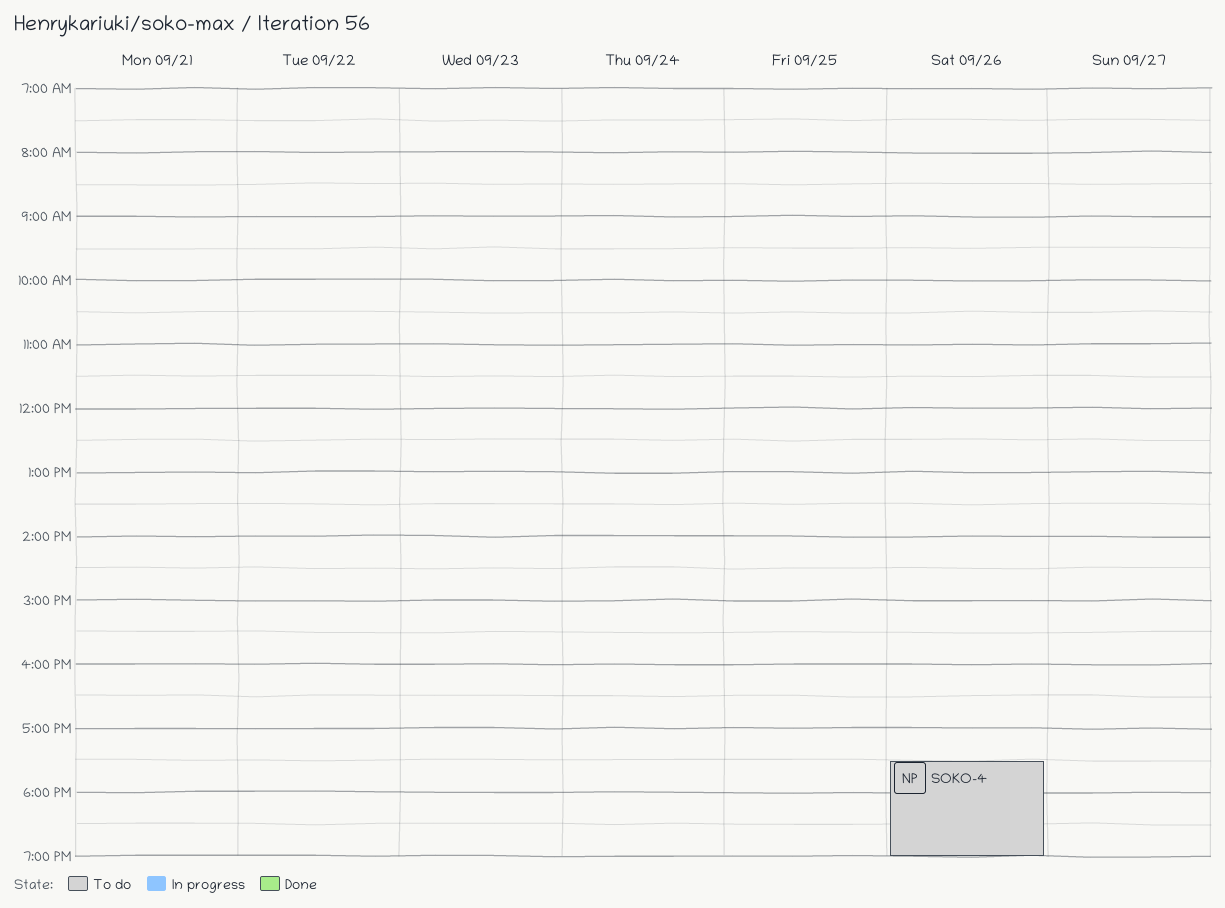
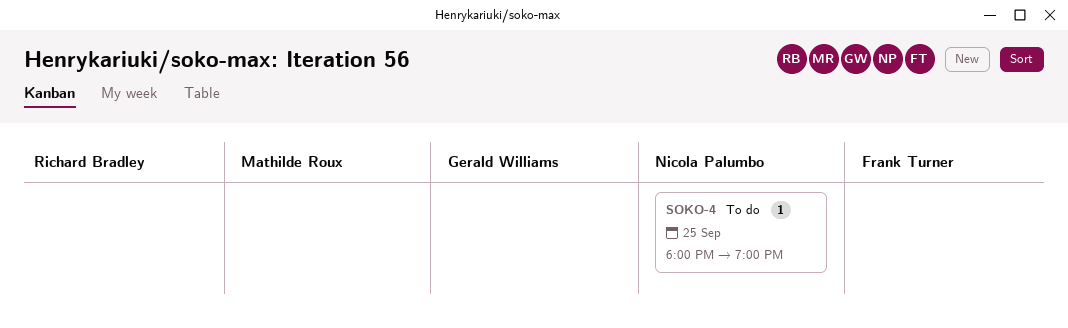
SOKO-4, day: Sep 26 -> Sep 25
SOKO-4, begins: 17:30 -> 18:00

